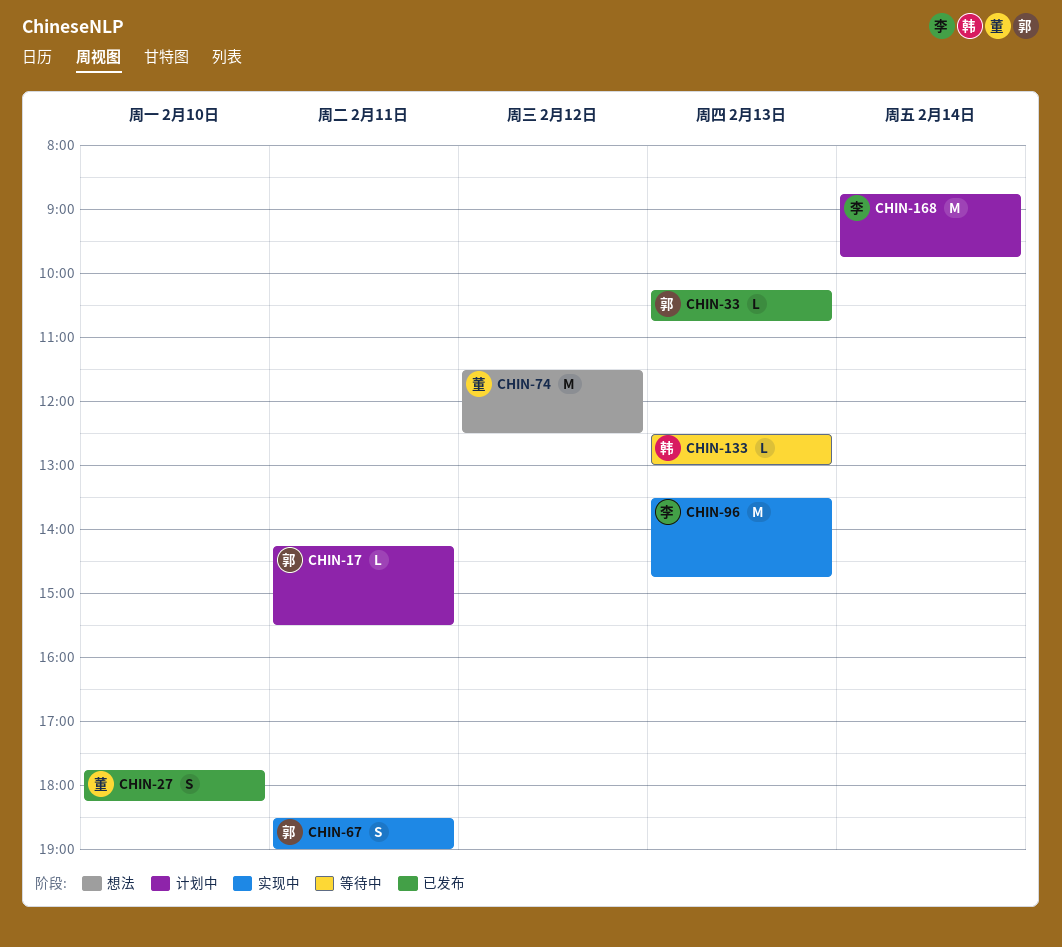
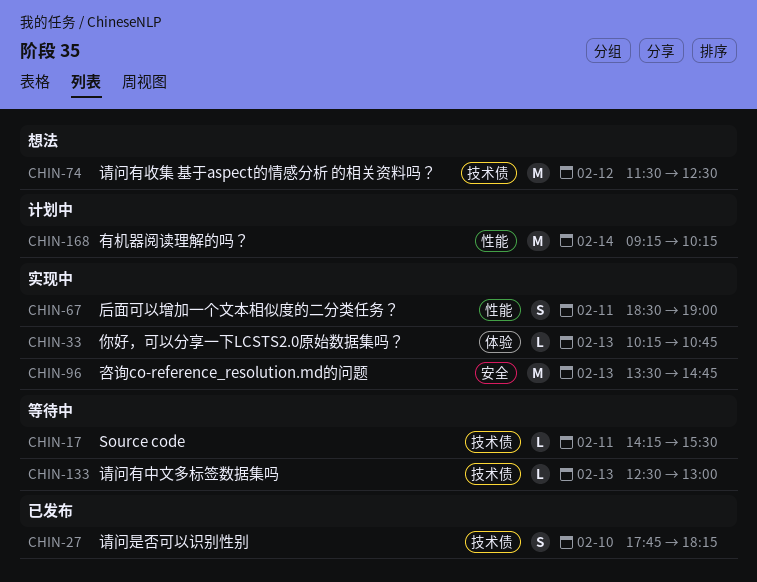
CHIN-17, status: 计划中 -> 等待中
CHIN-33, status: 已发布 -> 实现中
CHIN-168, begins: 08:45 -> 09:15
CHIN-168, ends: 09:45 -> 10:15

